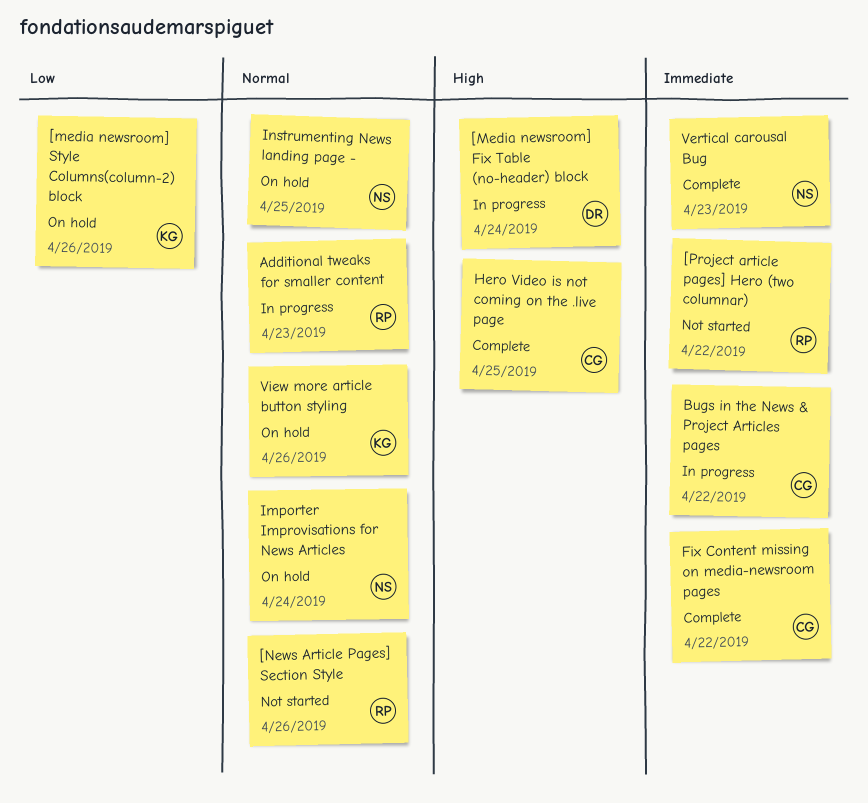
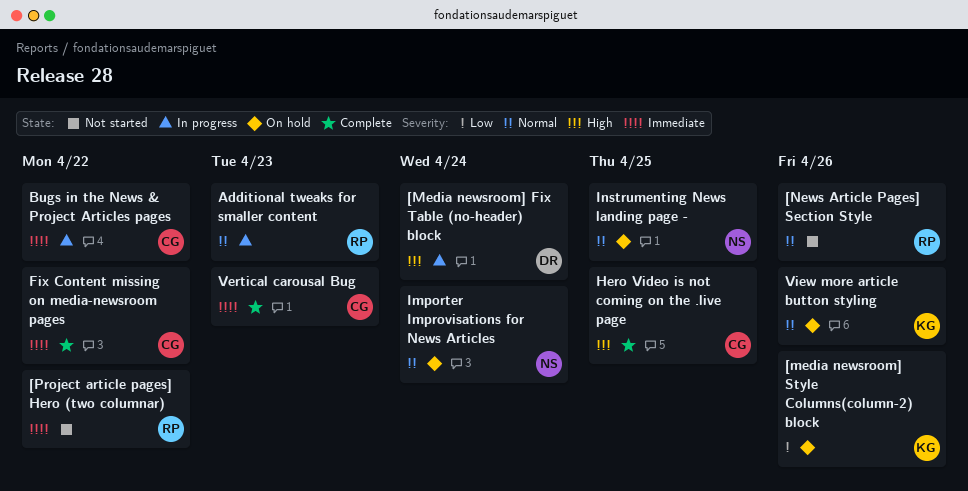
Vertical carousal Bug, owner: NS -> CG

